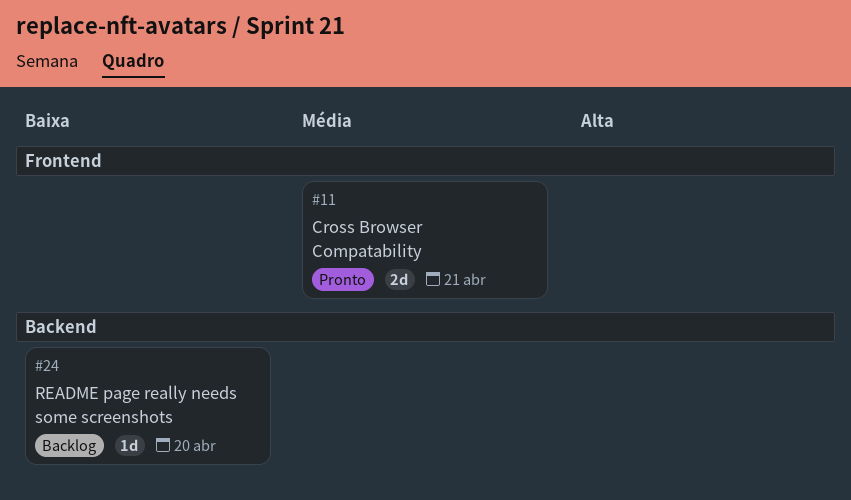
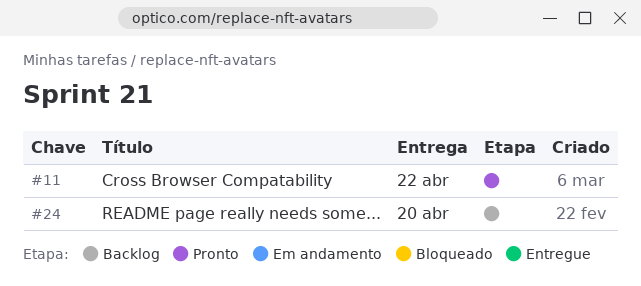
#11, due: Apr 21 -> Apr 22

